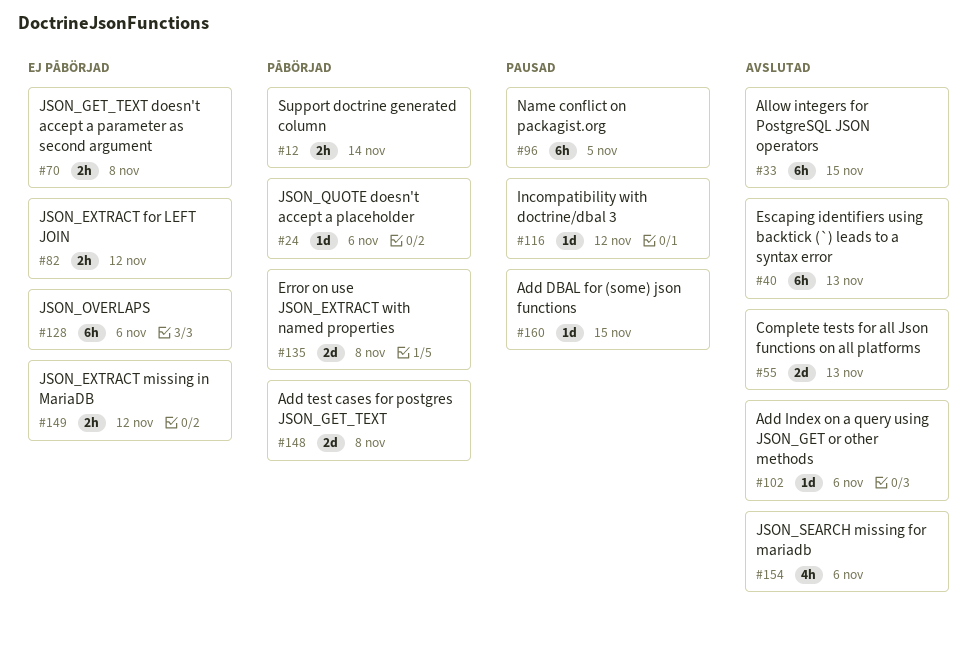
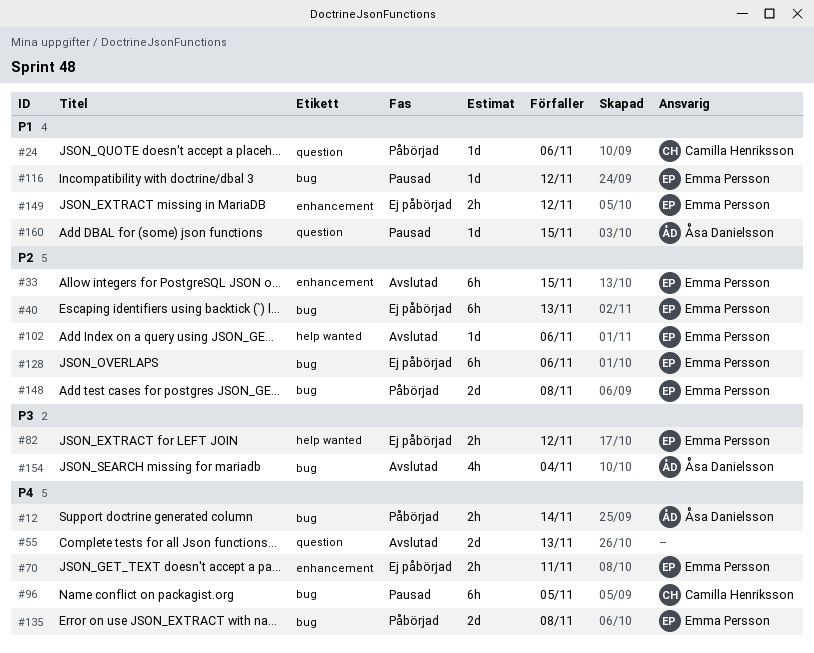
#40, status: Avslutad -> Ej påbörjad
#70, due: Nov 8 -> Nov 11
#154, due: Nov 6 -> Nov 4

